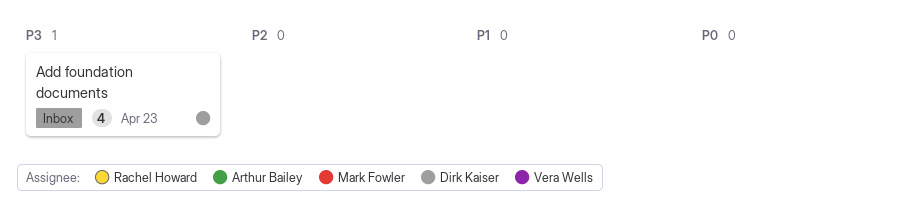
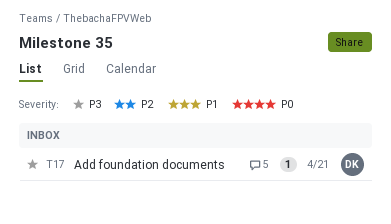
Add foundation documents, estimate: 4 -> 1
Add foundation documents, due: Apr 23 -> Apr 21

